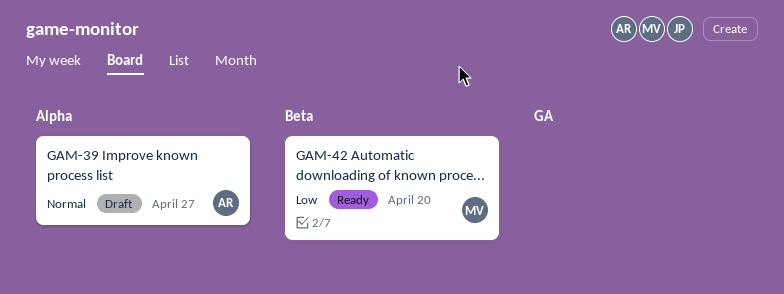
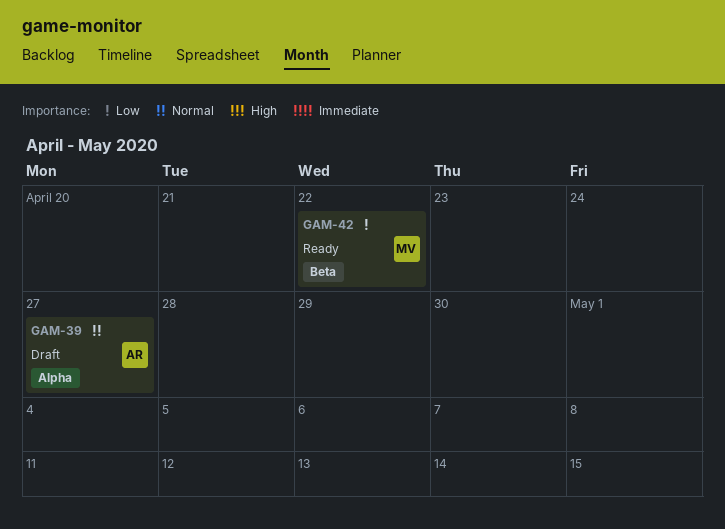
GAM-42, due: Apr 20 -> Apr 22

